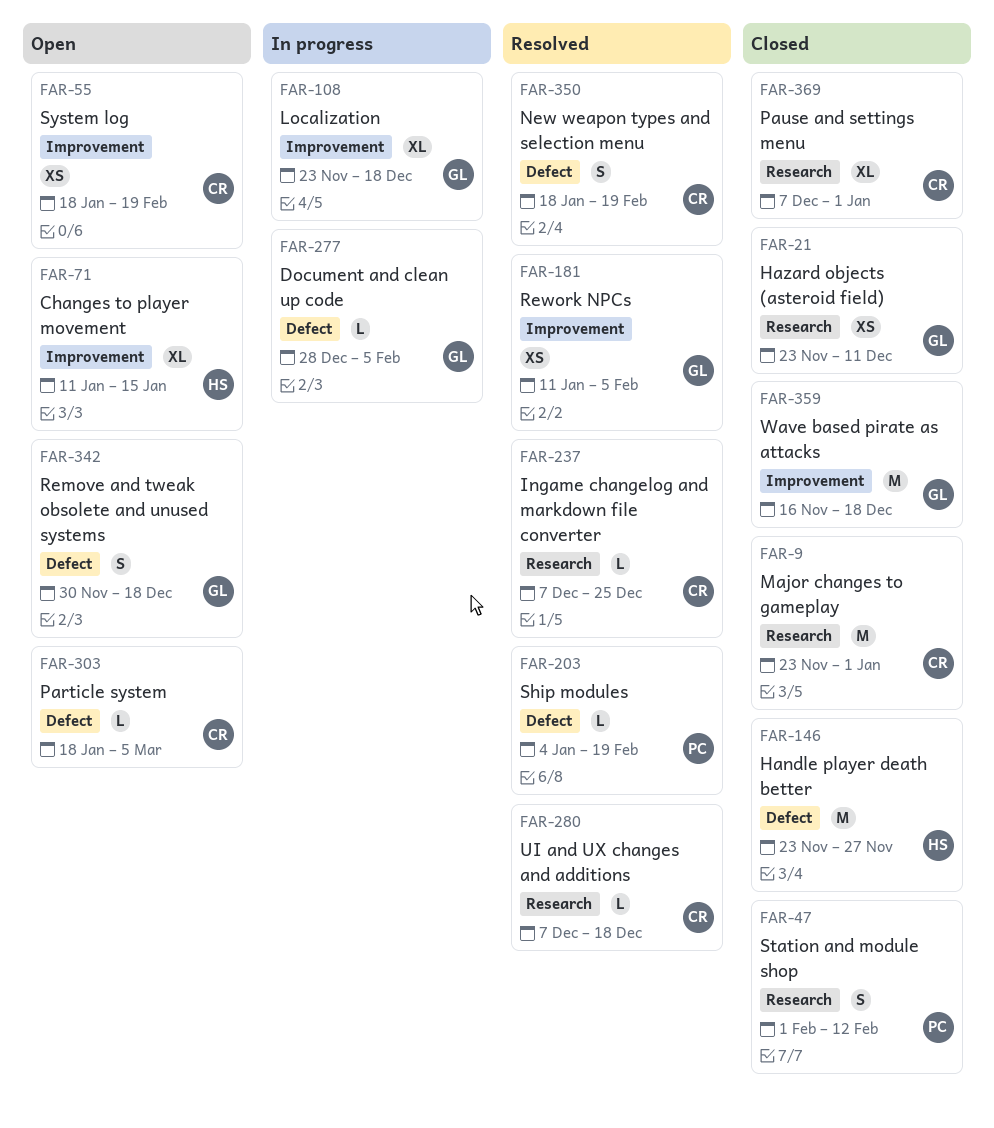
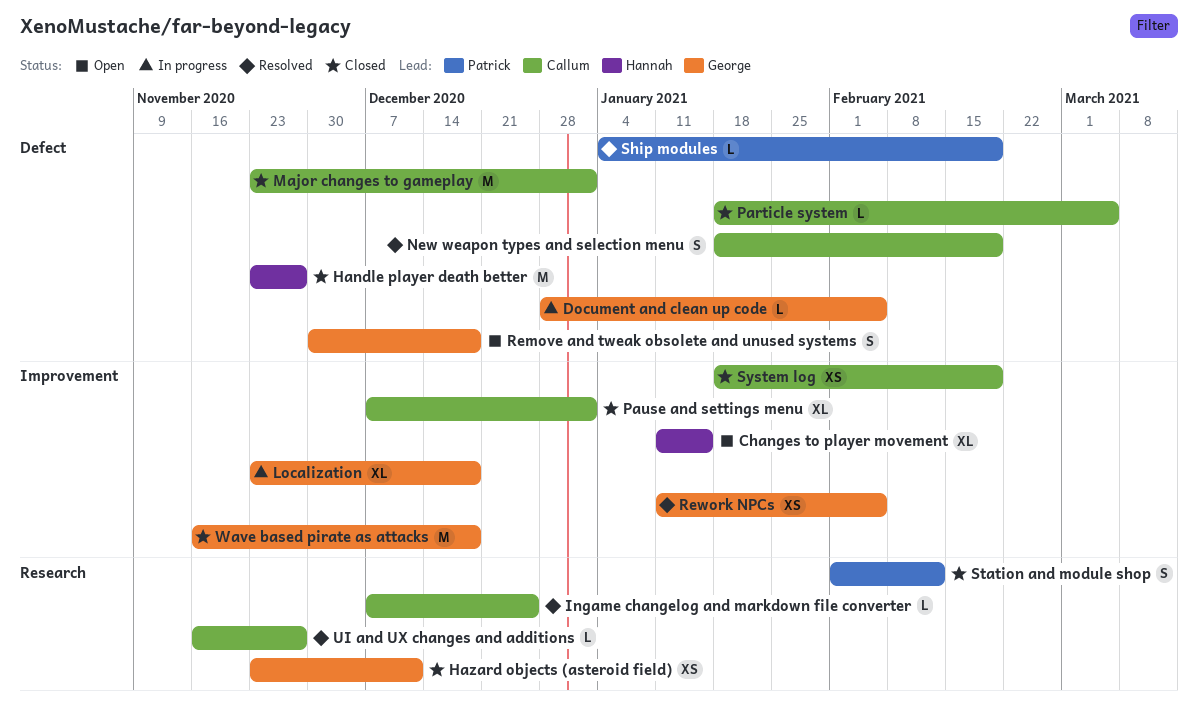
Major changes to gameplay, label: Research -> Defect
Particle system, status: Open -> Closed
Pause and settings menu, label: Research -> Improvement
System log, status: Open -> Closed
UI and UX changes and additions, start: Dec 7 -> Nov 16
UI and UX changes and additions, due: Dec 18 -> Nov 27

